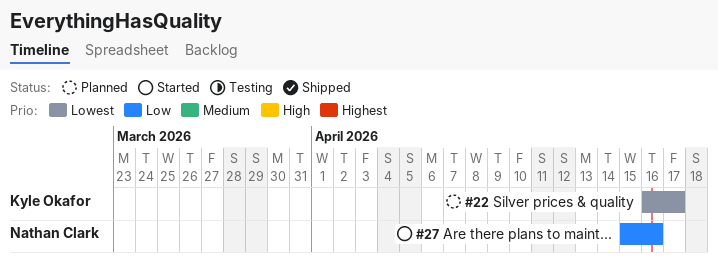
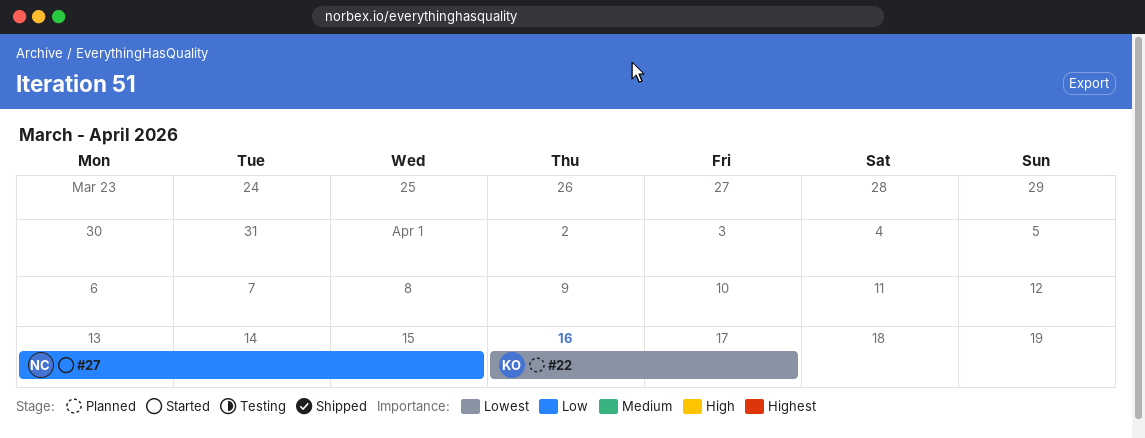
#27, start: Apr 15 -> Apr 13
#27, due: Apr 16 -> Apr 15

